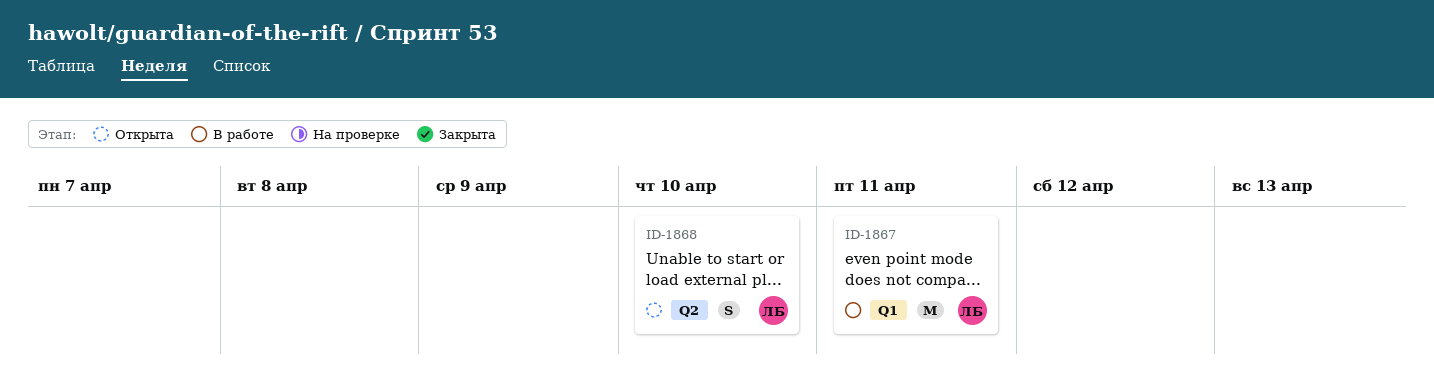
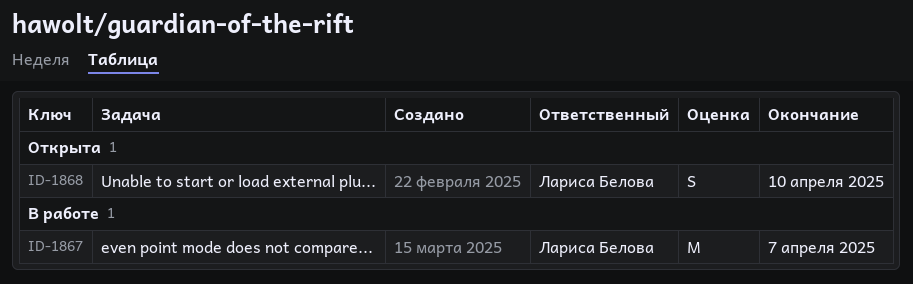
ID-1867, due: Apr 11 -> Apr 7

